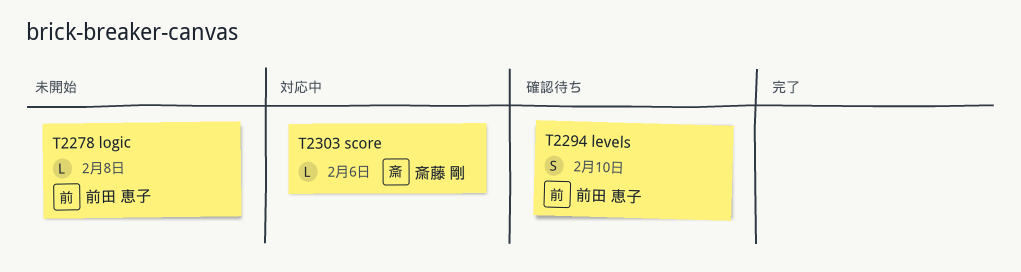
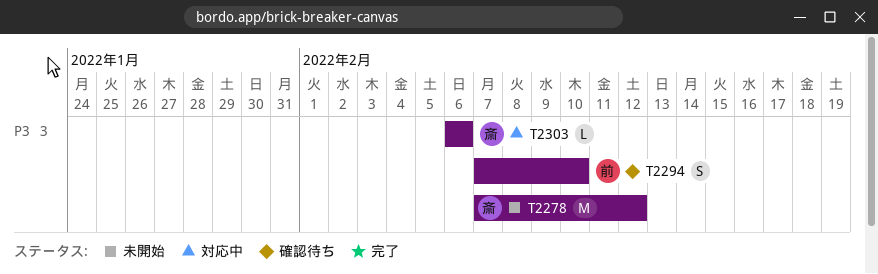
T2278, owner: 前田 恵子 -> 斎藤 剛
T2278, estimate: L -> M
T2278, due: Feb 8 -> Feb 12

